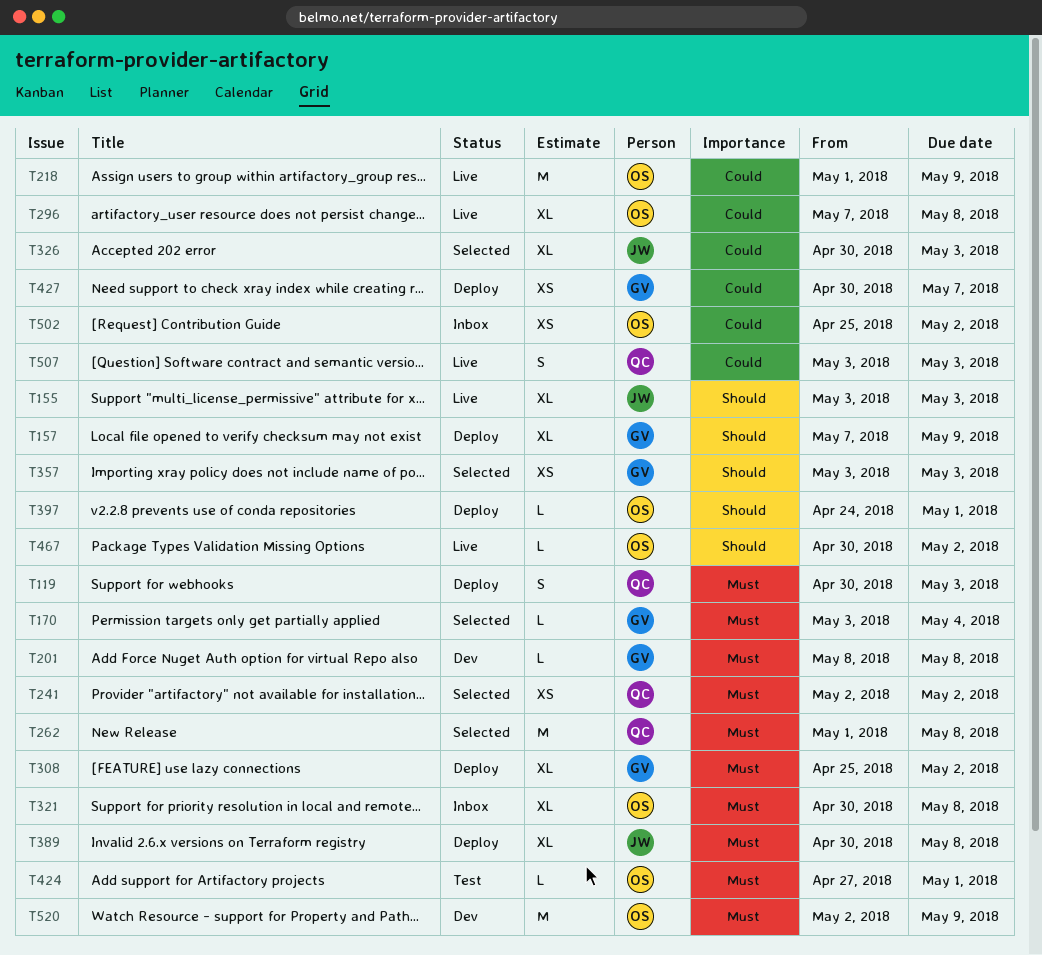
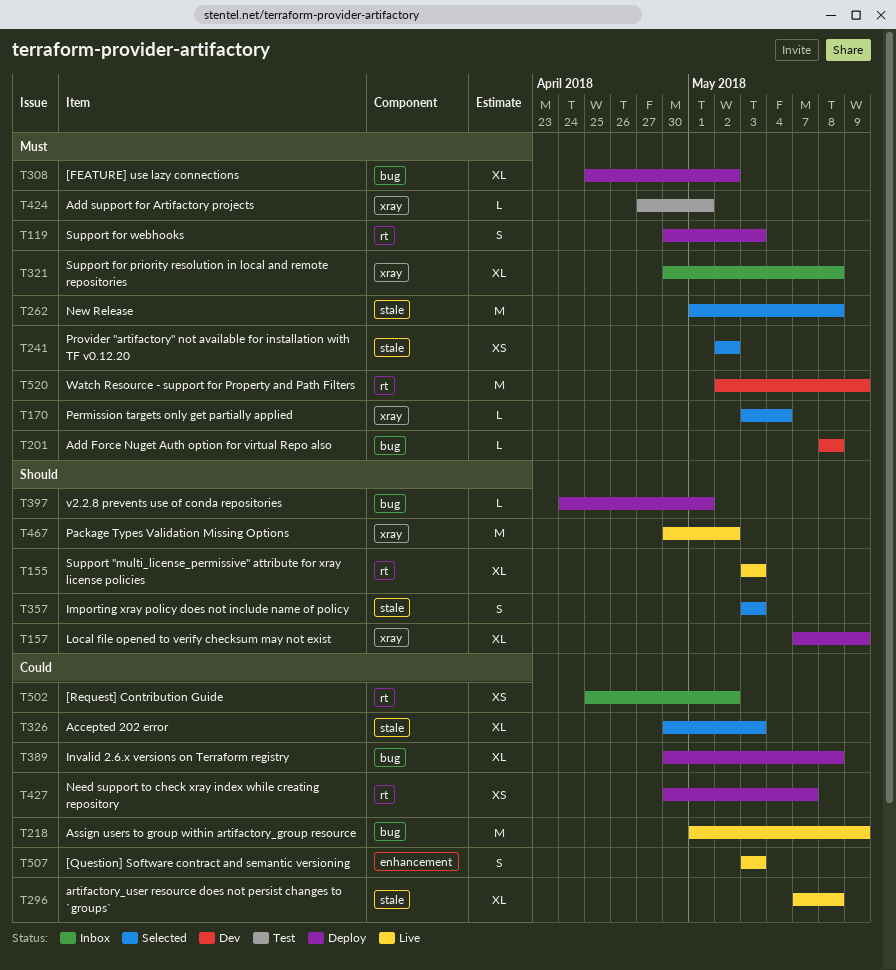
T357, estimate: XS -> S
T389, priority: Must -> Could
T467, estimate: L -> M

